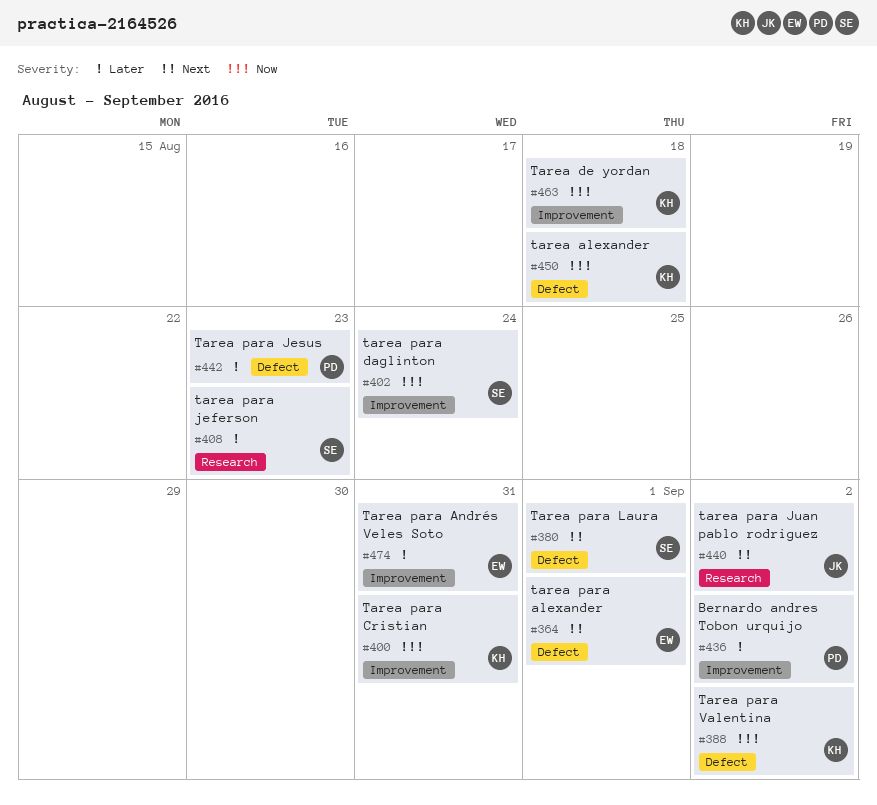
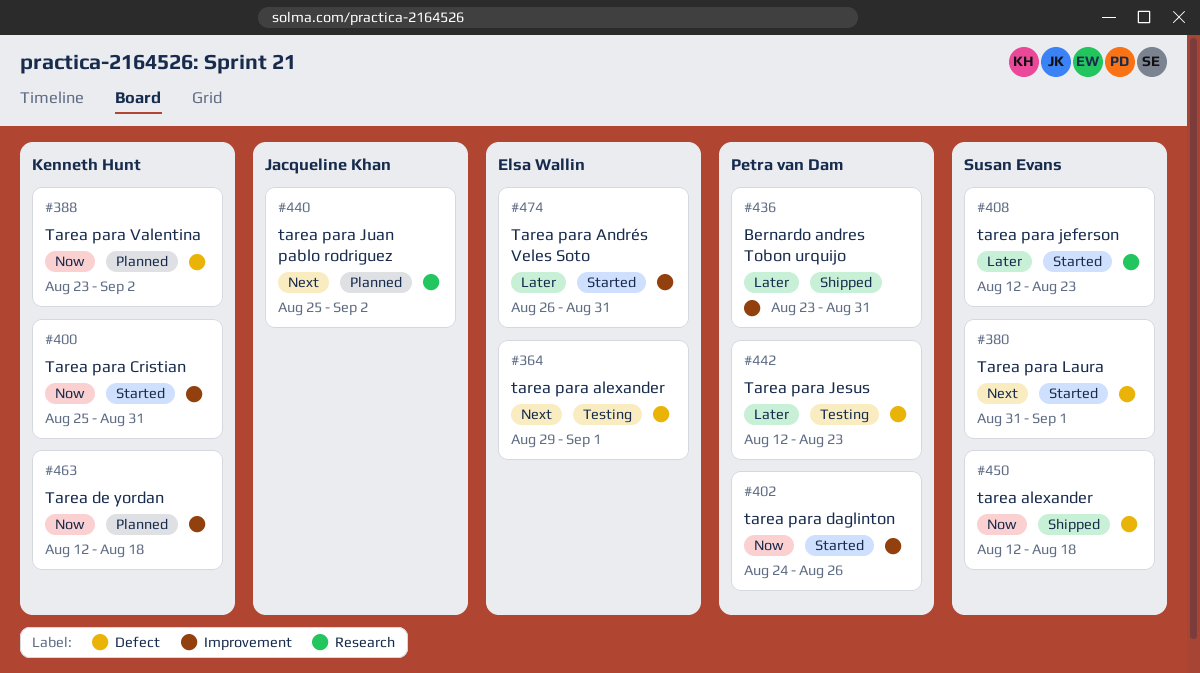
#402, owner: Susan Evans -> Petra van Dam
#402, due: Aug 24 -> Aug 26
#436, due: Sep 2 -> Aug 31
#450, owner: Kenneth Hunt -> Susan Evans

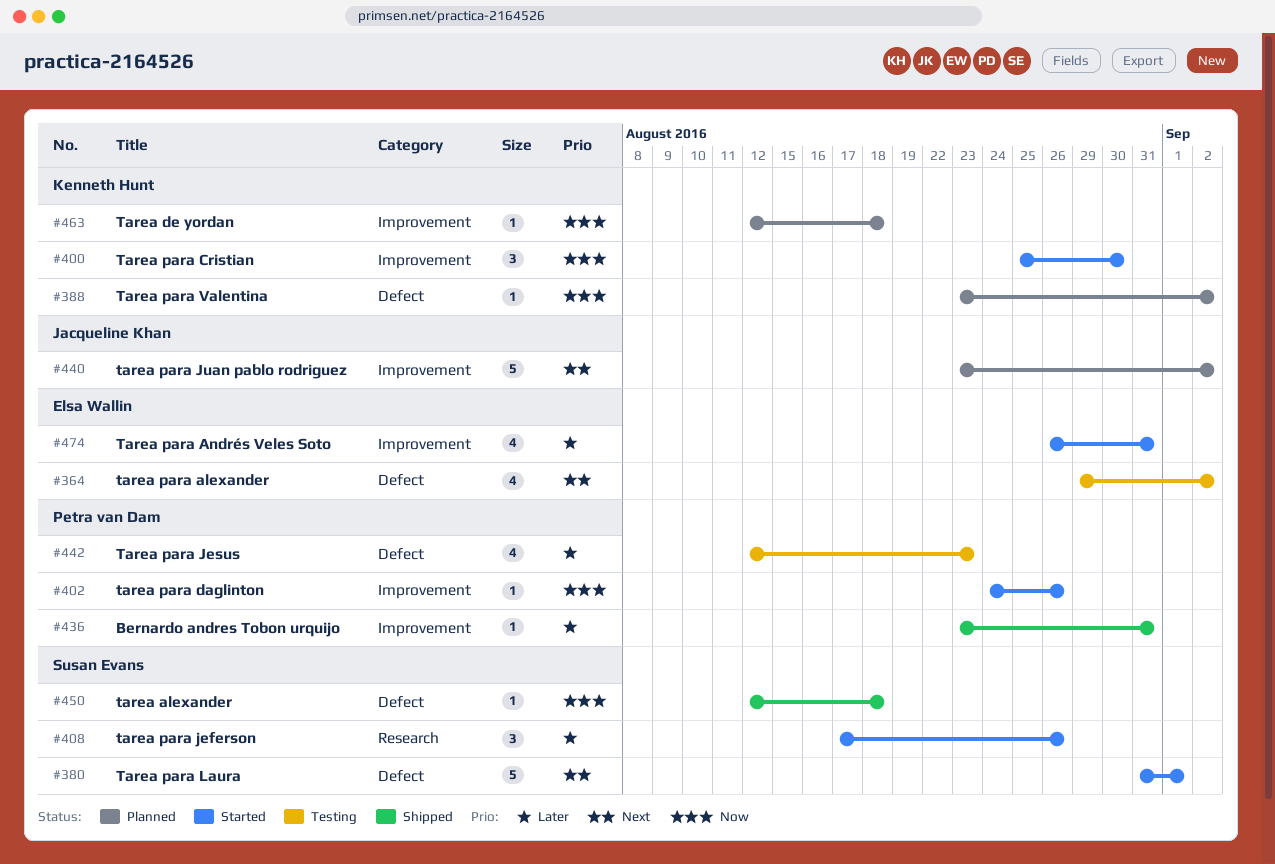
#364, due: Sep 1 -> Sep 2
#400, due: Aug 31 -> Aug 30
#408, start: Aug 12 -> Aug 17
#408, due: Aug 23 -> Aug 26
#440, label: Research -> Improvement
#440, start: Aug 25 -> Aug 23

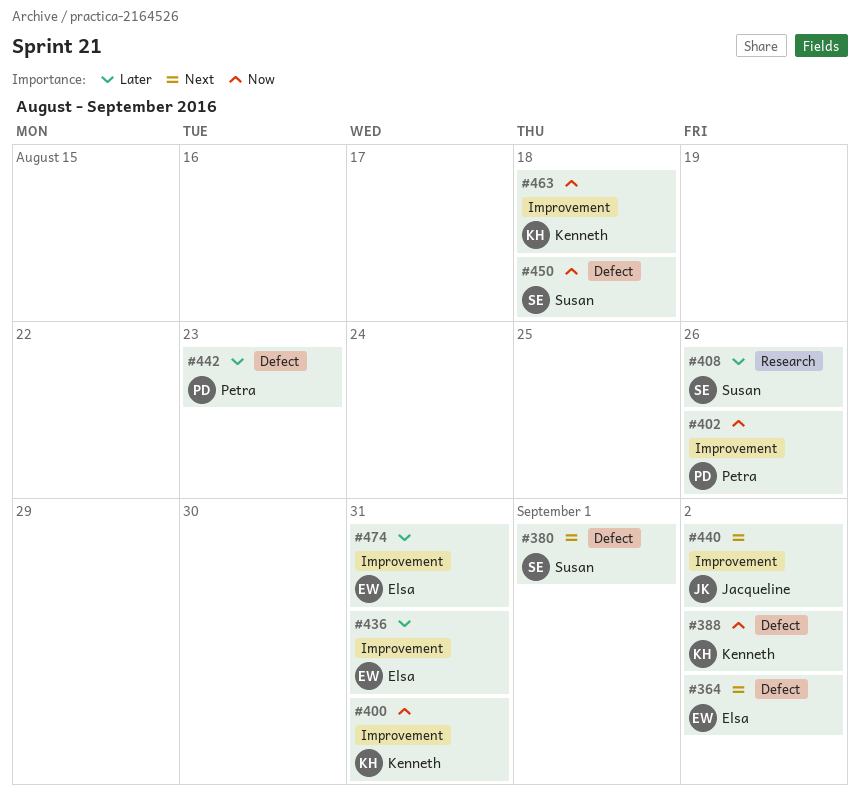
#400, due: Aug 30 -> Aug 31
#436, owner: Petra van Dam -> Elsa Wallin

